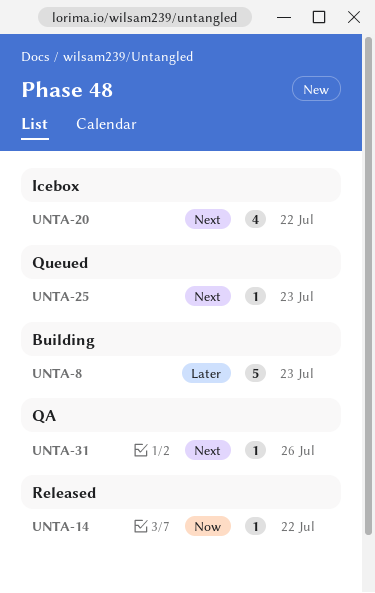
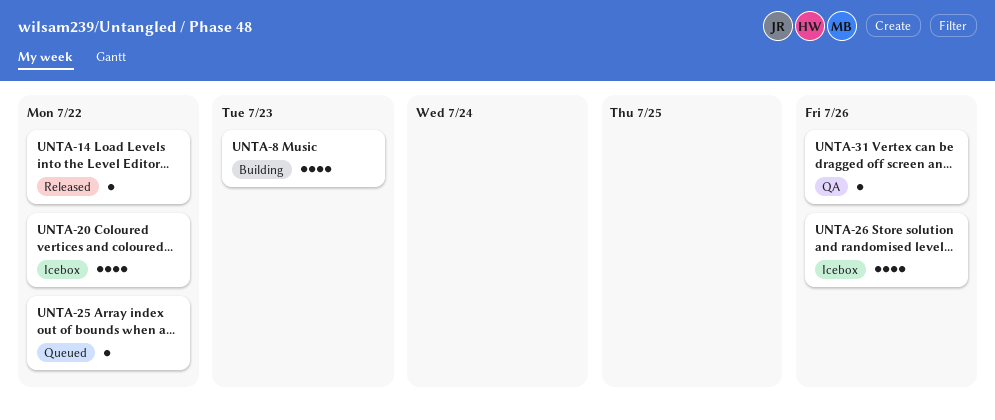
UNTA-8, estimate: 5 -> 4
UNTA-25, due: Jul 23 -> Jul 22
UNTA-26: none -> present

